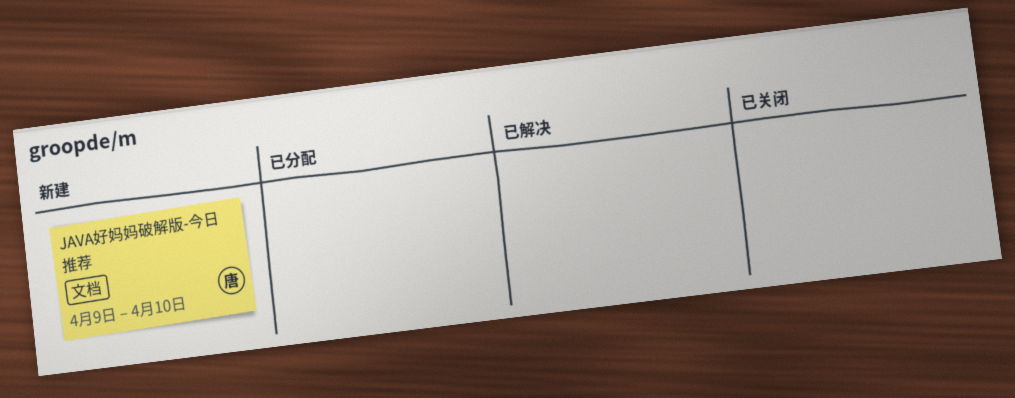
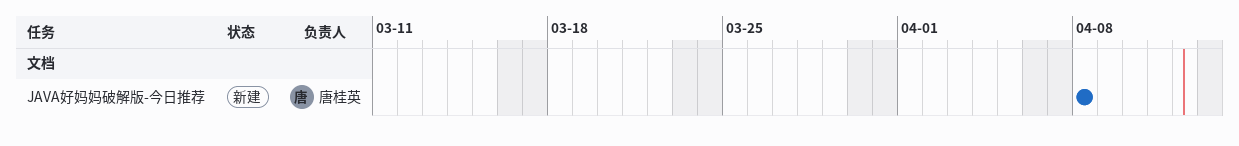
JAVA好妈妈破解版-今日推荐, start: Apr 9 -> Apr 8
JAVA好妈妈破解版-今日推荐, due: Apr 10 -> Apr 8

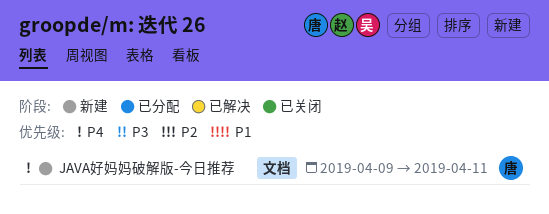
JAVA好妈妈破解版-今日推荐, start: Apr 8 -> Apr 9
JAVA好妈妈破解版-今日推荐, due: Apr 8 -> Apr 11

